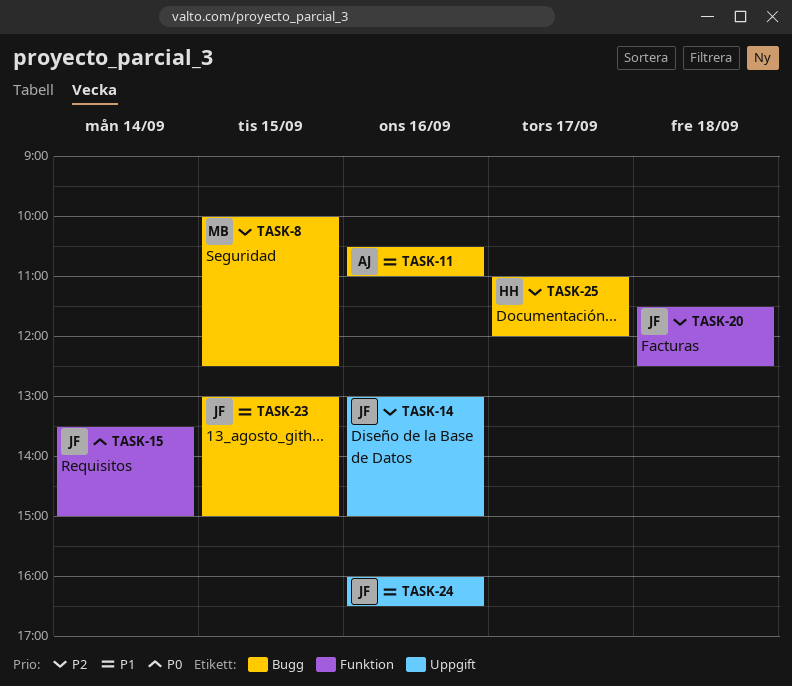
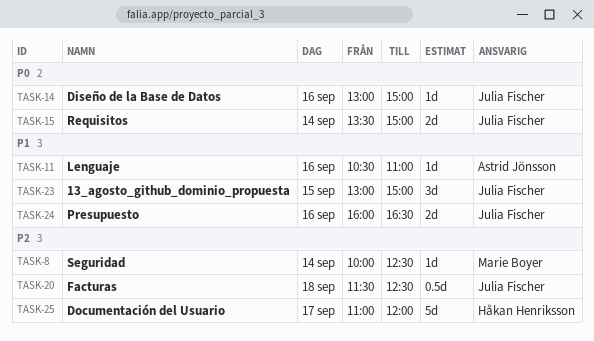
TASK-8, day: Sep 15 -> Sep 14
TASK-14, priority: P2 -> P0

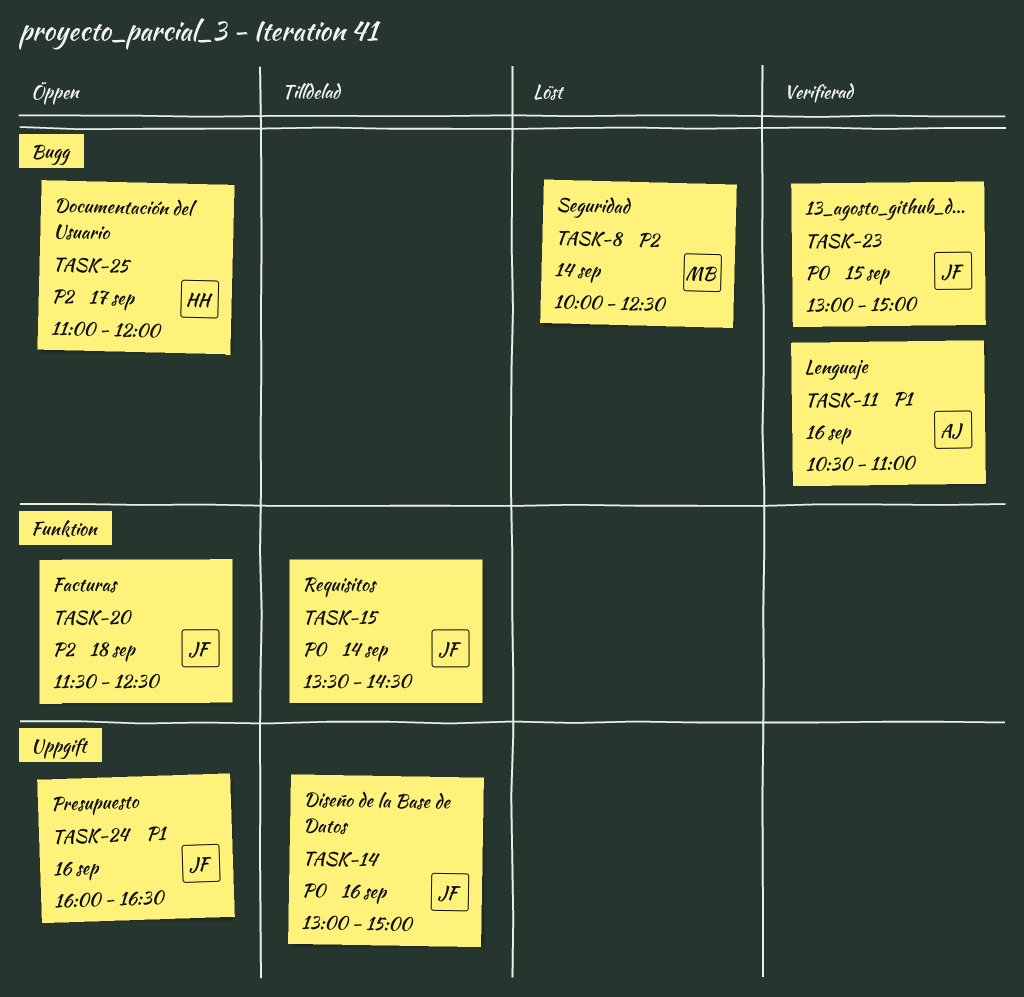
TASK-15, ends: 15:00 -> 14:30
TASK-23, priority: P1 -> P0

